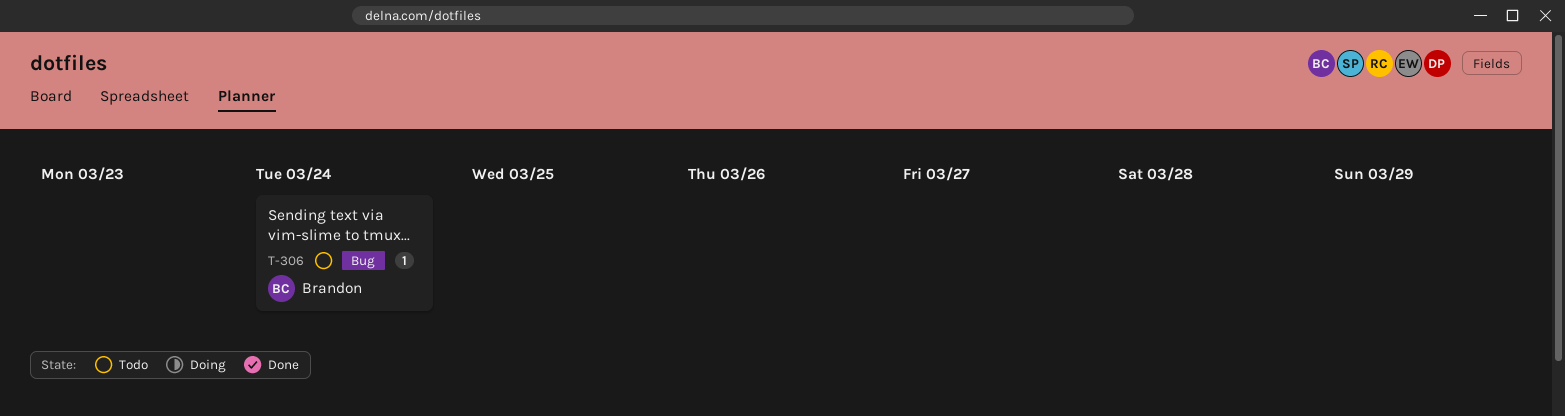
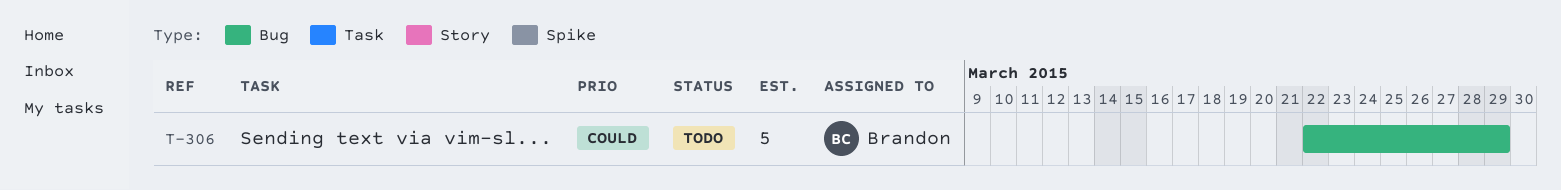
T-306, estimate: 1 -> 5
T-306, due: Mar 24 -> Mar 29

